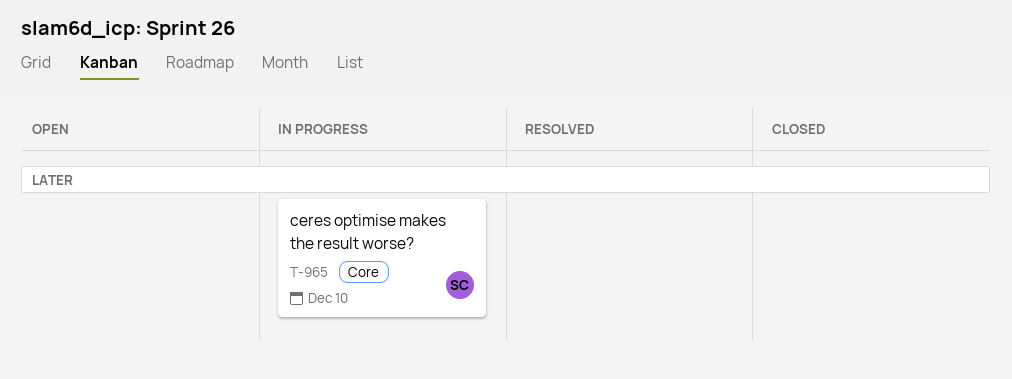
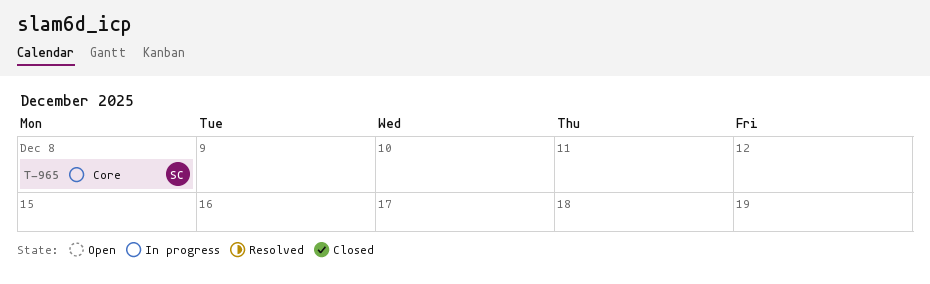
T-965, due: Dec 10 -> Dec 8

